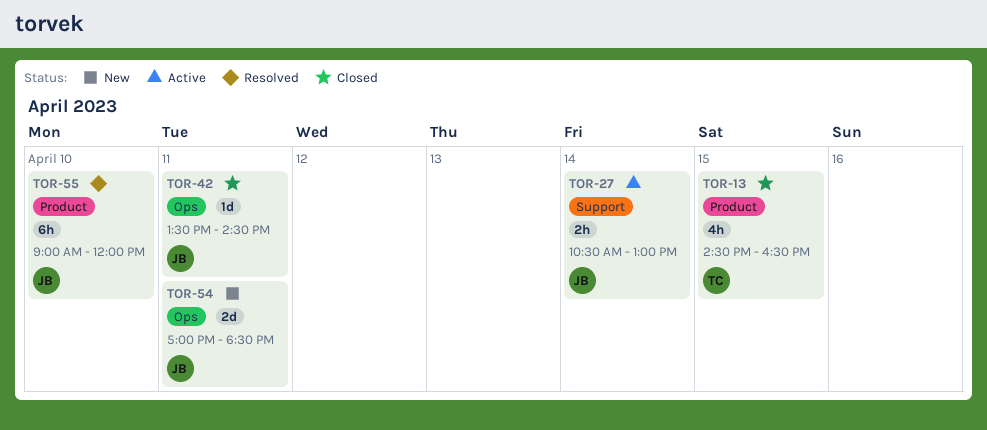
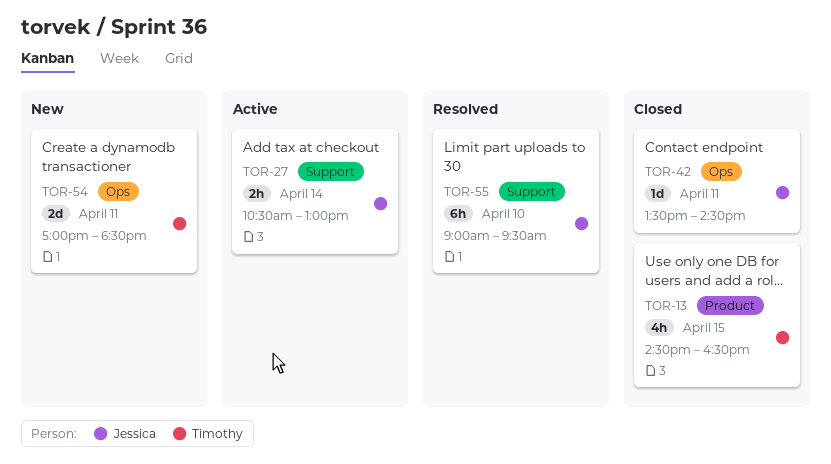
TOR-54, owner: Jessica -> Timothy
TOR-55, label: Product -> Support
TOR-55, ends: 12:00 -> 09:30

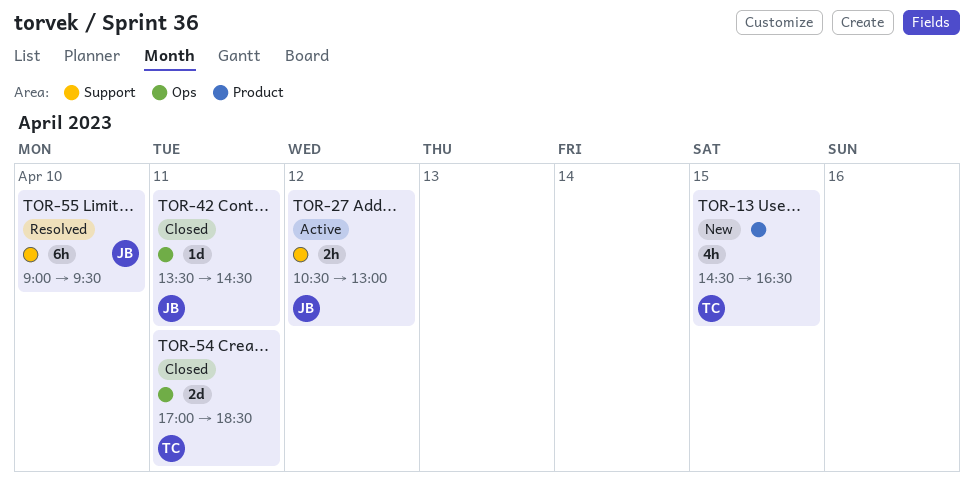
TOR-13, status: Closed -> New
TOR-27, day: Apr 14 -> Apr 12
TOR-54, status: New -> Closed

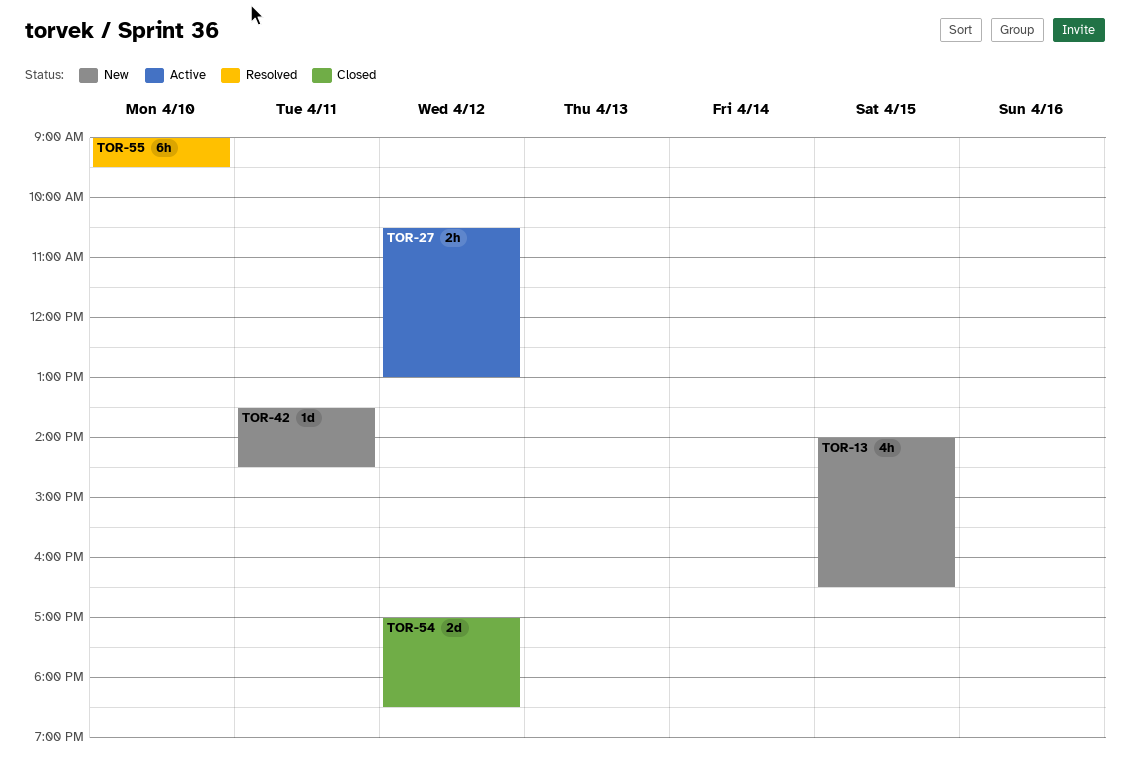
TOR-13, begins: 14:30 -> 14:00
TOR-42, status: Closed -> New
TOR-54, day: Apr 11 -> Apr 12

